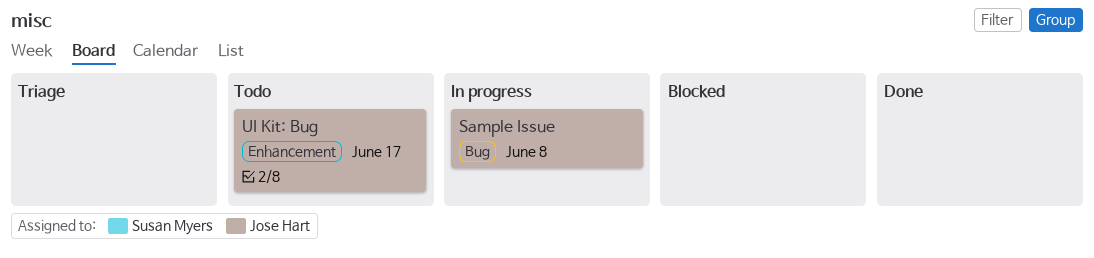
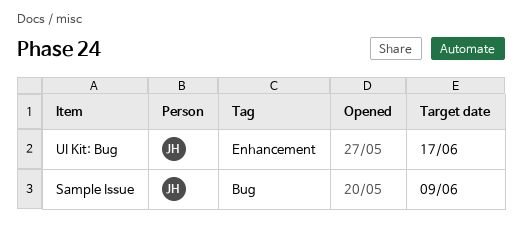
Sample Issue, due: Jun 8 -> Jun 9

